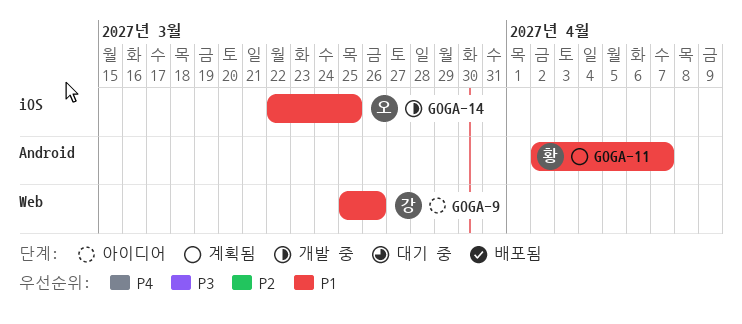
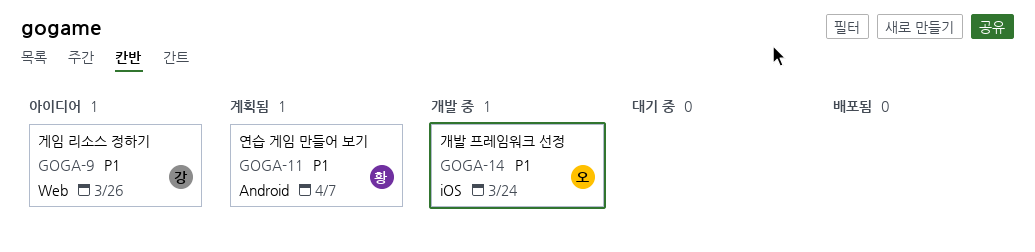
GOGA-14, due: Mar 25 -> Mar 24

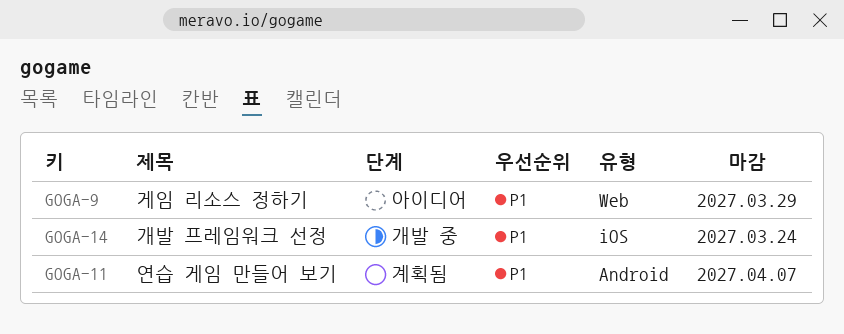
GOGA-9, due: Mar 26 -> Mar 29

